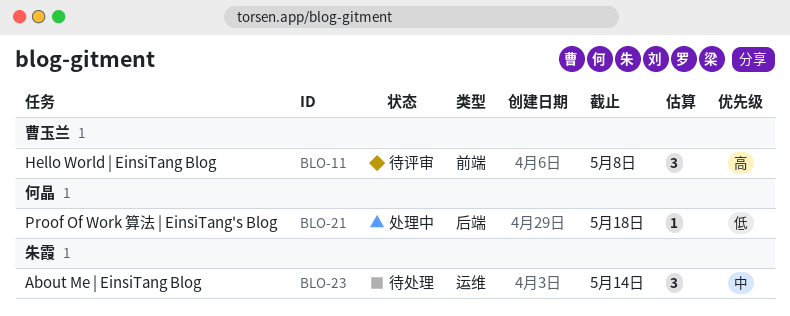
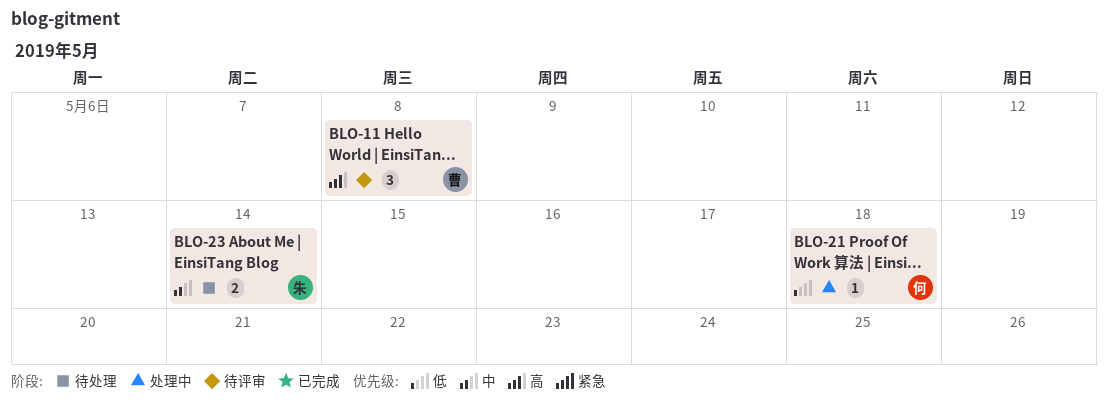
BLO-23, estimate: 3 -> 2

